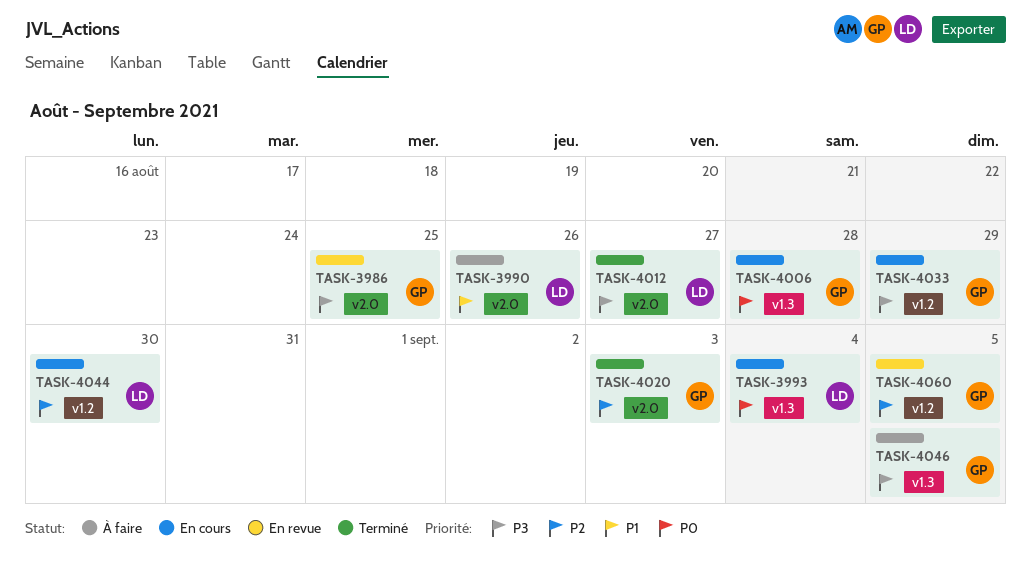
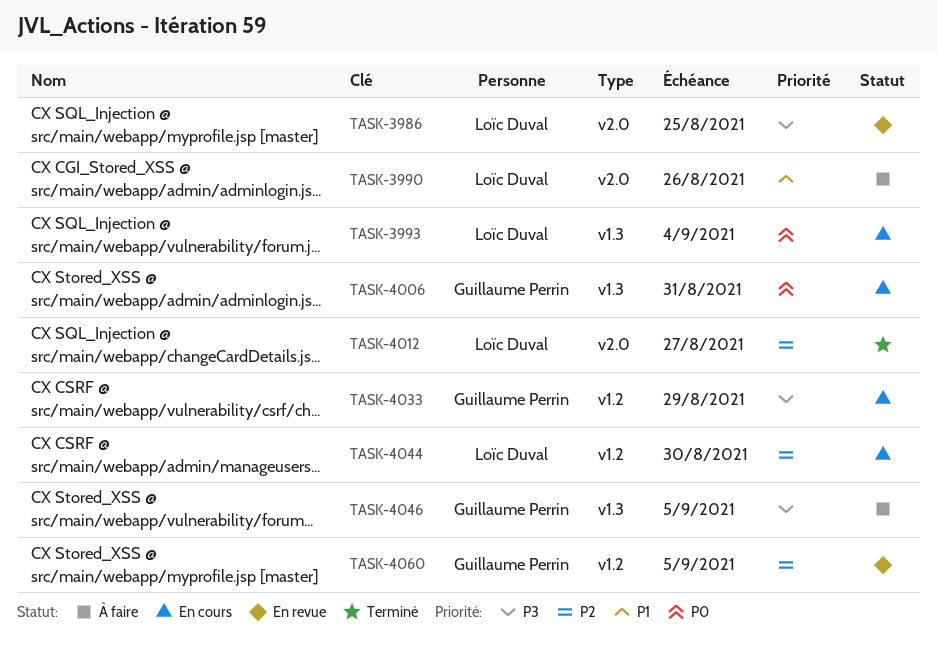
TASK-3986, owner: Guillaume Perrin -> Loïc Duval
TASK-4006, due: Aug 28 -> Aug 31
TASK-4012, priority: P3 -> P2
TASK-4020: present -> none

